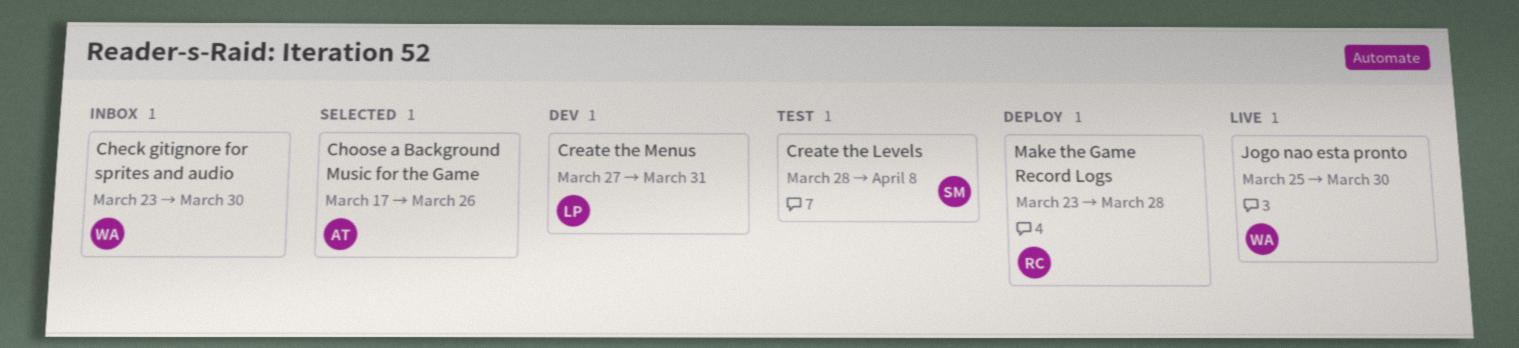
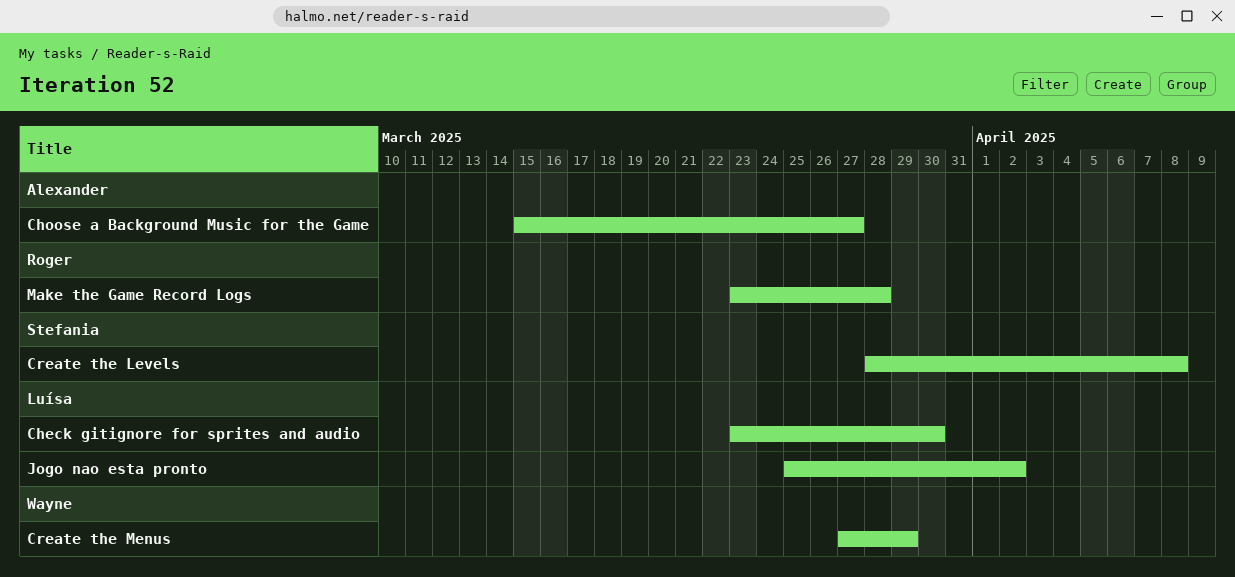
Check gitignore for sprites and audio, owner: Wayne -> Luísa
Choose a Background Music for the Game, start: Mar 17 -> Mar 15
Choose a Background Music for the Game, due: Mar 26 -> Mar 27
Create the Menus, owner: Luísa -> Wayne
Create the Menus, due: Mar 31 -> Mar 29
Jogo nao esta pronto, owner: Wayne -> Luísa
Jogo nao esta pronto, due: Mar 30 -> Apr 2

